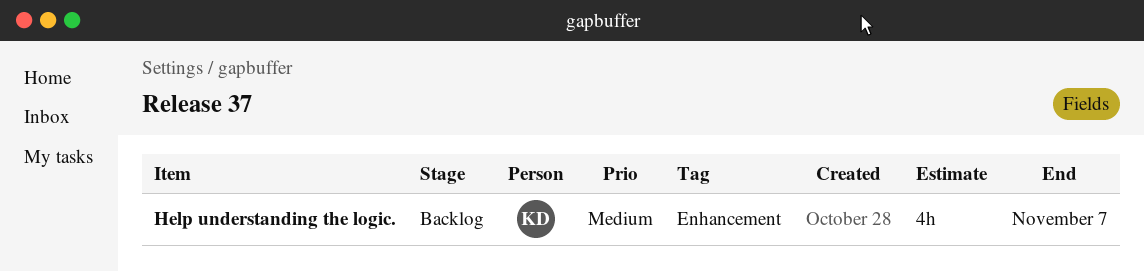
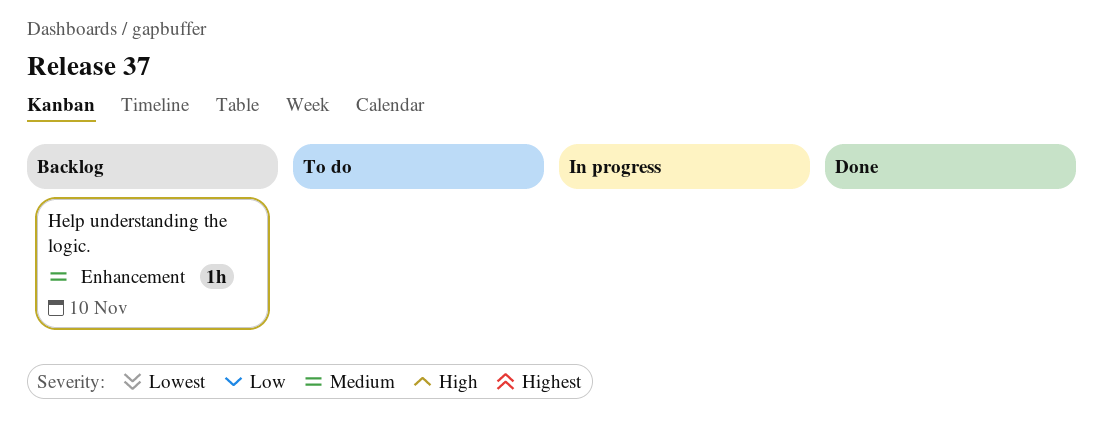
Help understanding the logic., estimate: 4h -> 1h
Help understanding the logic., due: Nov 7 -> Nov 10

